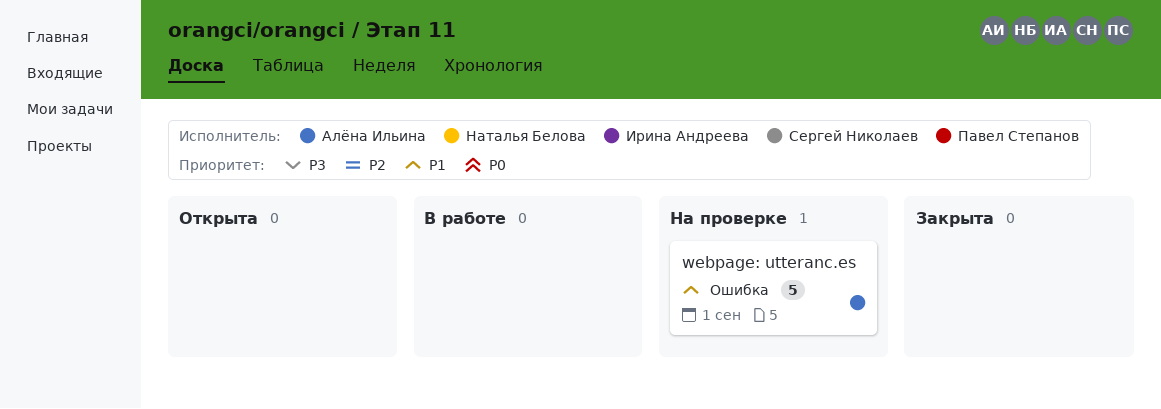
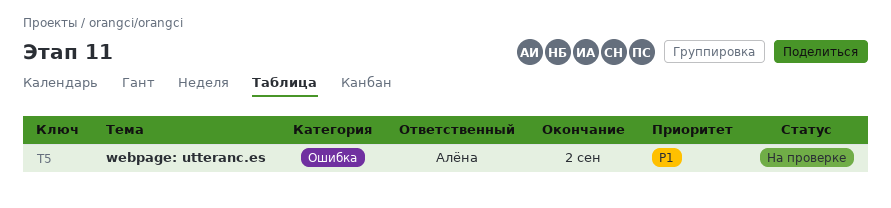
webpage: utteranc.es, due: Sep 1 -> Sep 2

